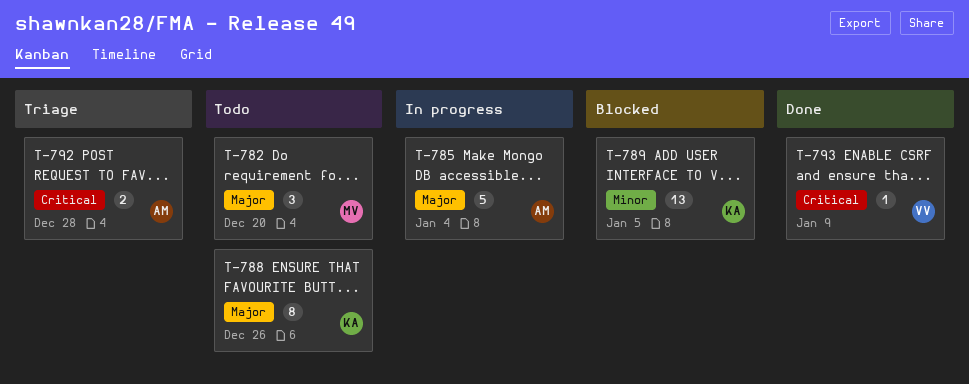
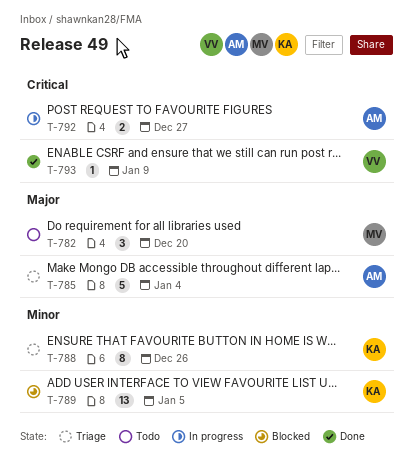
T-785, status: In progress -> Triage
T-788, status: Todo -> Triage
T-788, priority: Major -> Minor
T-792, status: Triage -> In progress
T-792, due: Dec 28 -> Dec 27

